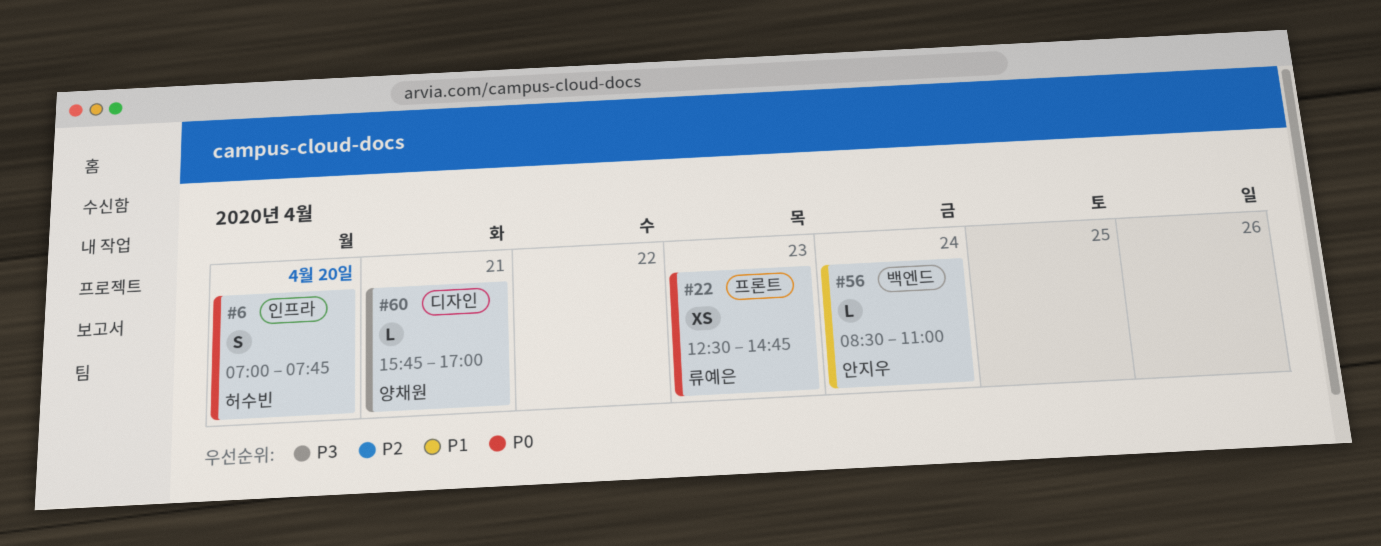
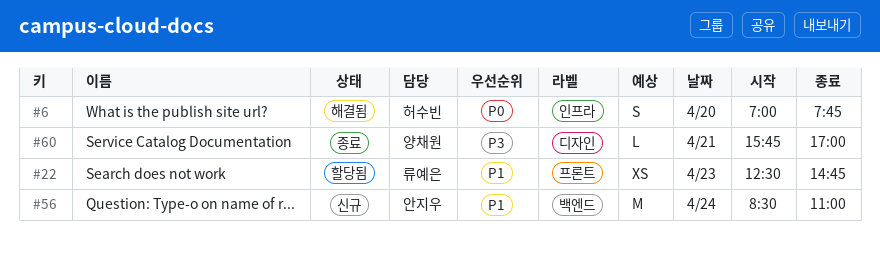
#22, priority: P0 -> P1
#56, estimate: L -> M

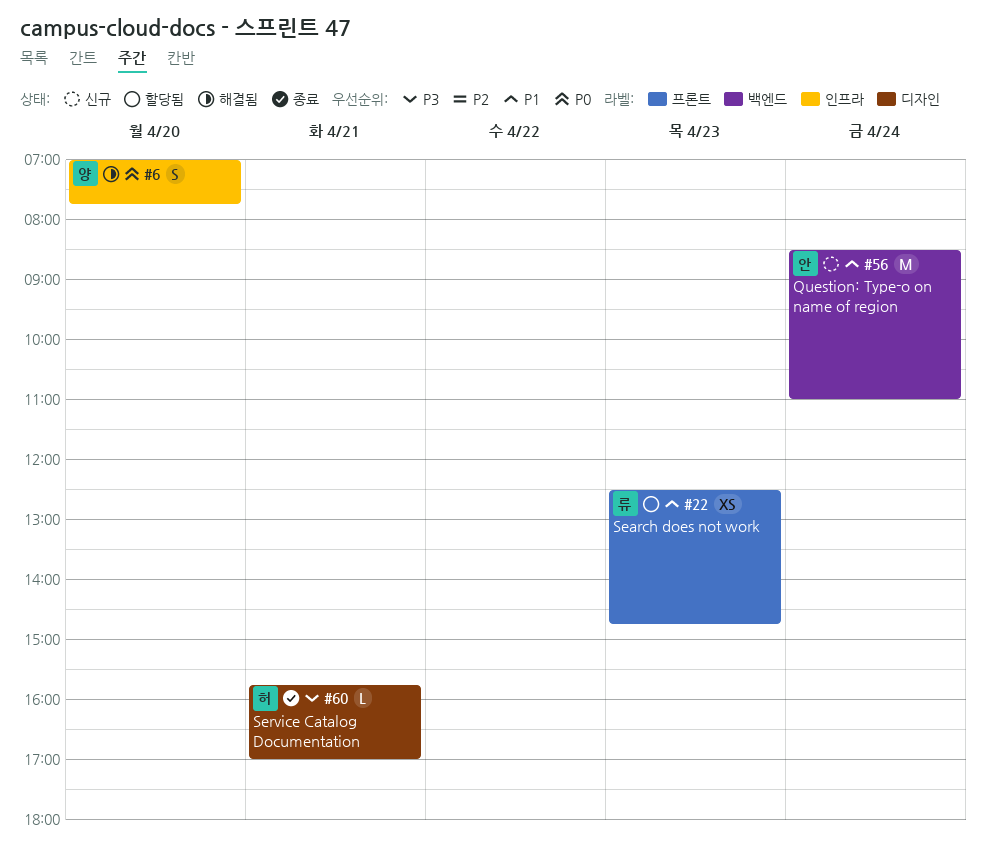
#6, owner: 허수빈 -> 양채원
#60, owner: 양채원 -> 허수빈

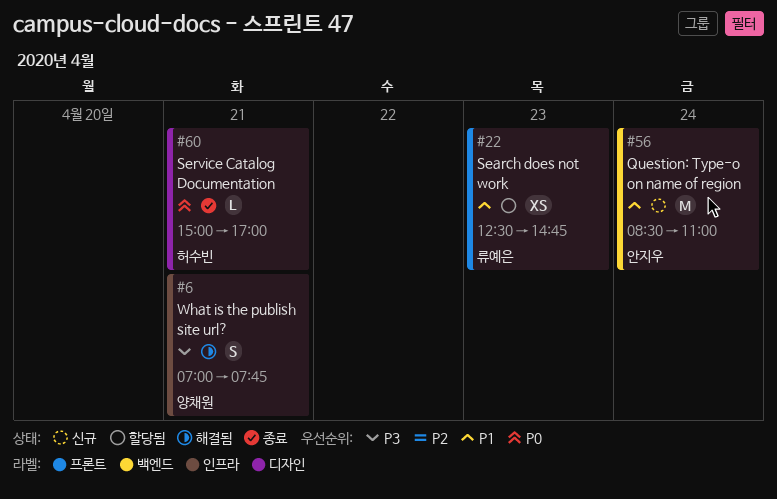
#6, priority: P0 -> P3
#6, day: Apr 20 -> Apr 21
#60, priority: P3 -> P0
#60, begins: 15:45 -> 15:00

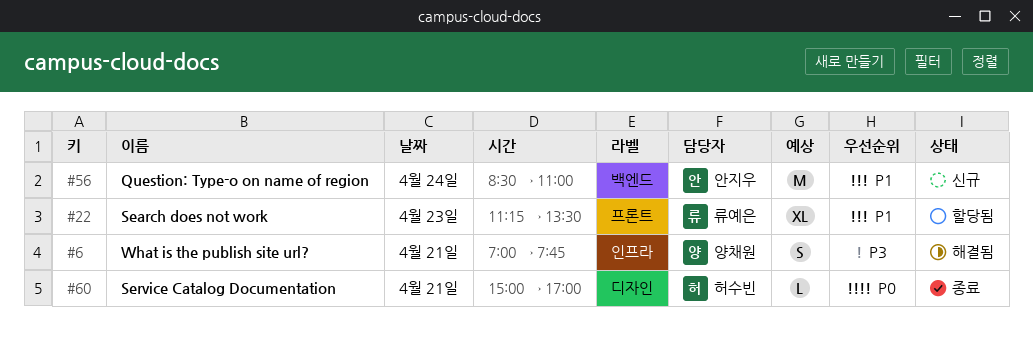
#22, estimate: XS -> XL
#22, begins: 12:30 -> 11:15
#22, ends: 14:45 -> 13:30

